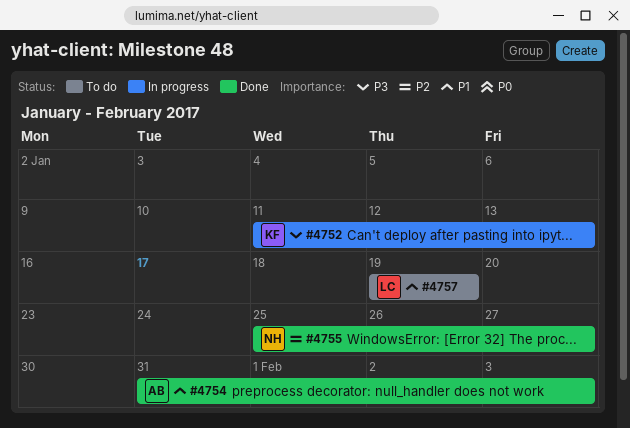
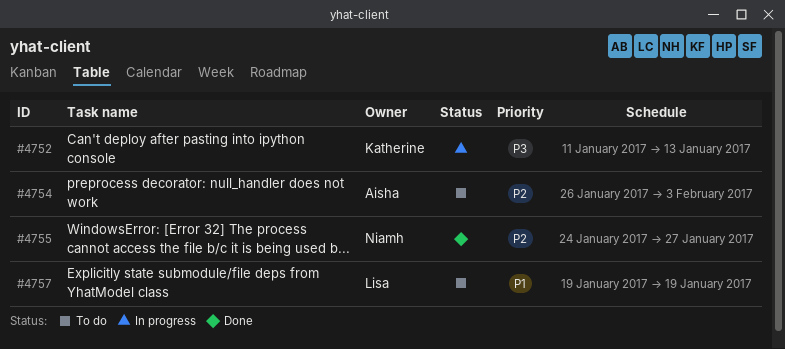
#4754, status: Done -> To do
#4754, priority: P1 -> P2
#4754, start: Jan 31 -> Jan 26
#4755, start: Jan 25 -> Jan 24

